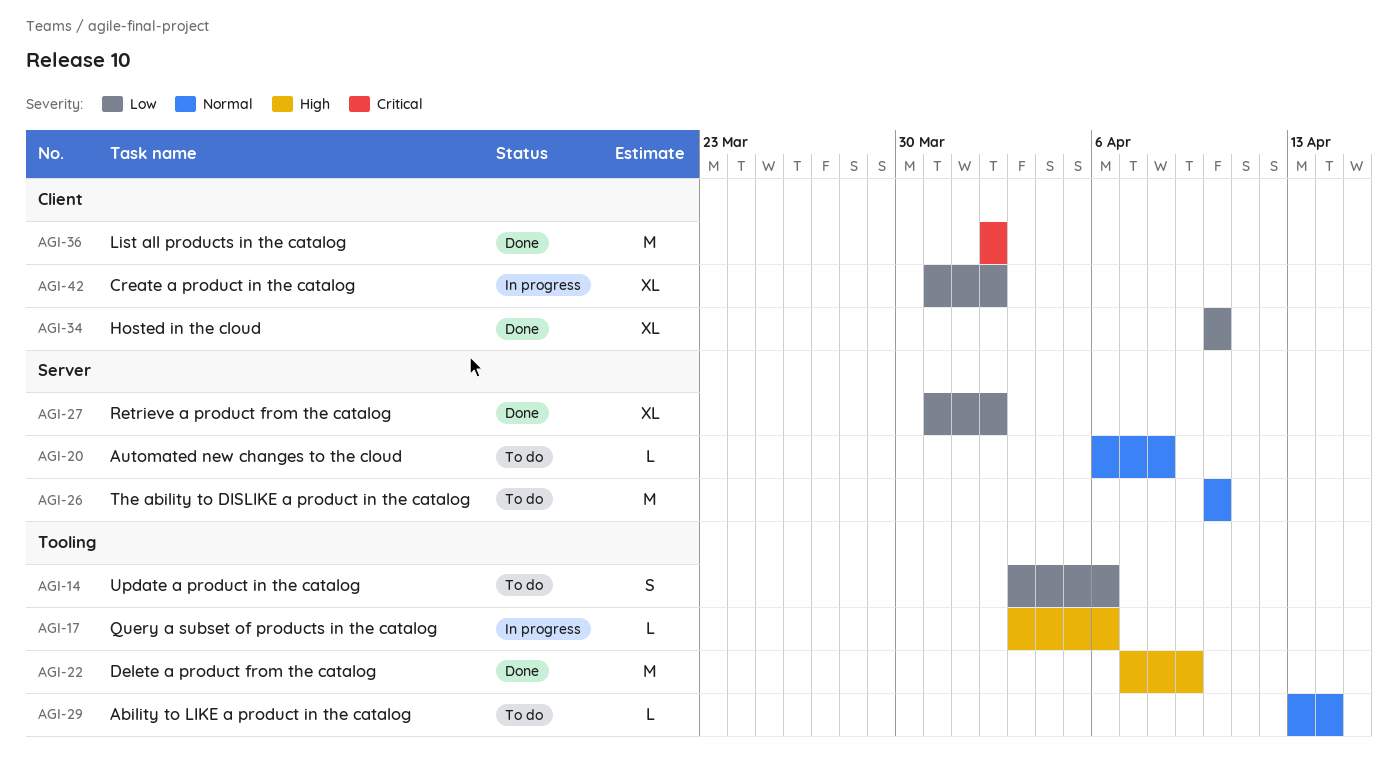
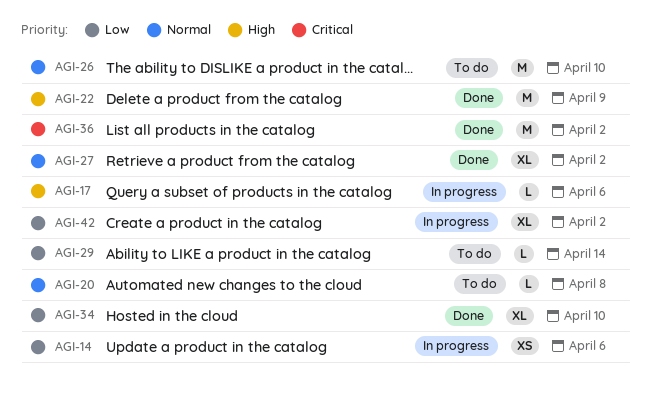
AGI-14, status: To do -> In progress
AGI-14, estimate: S -> XS
AGI-27, priority: Low -> Normal
AGI-29, priority: Normal -> Low

